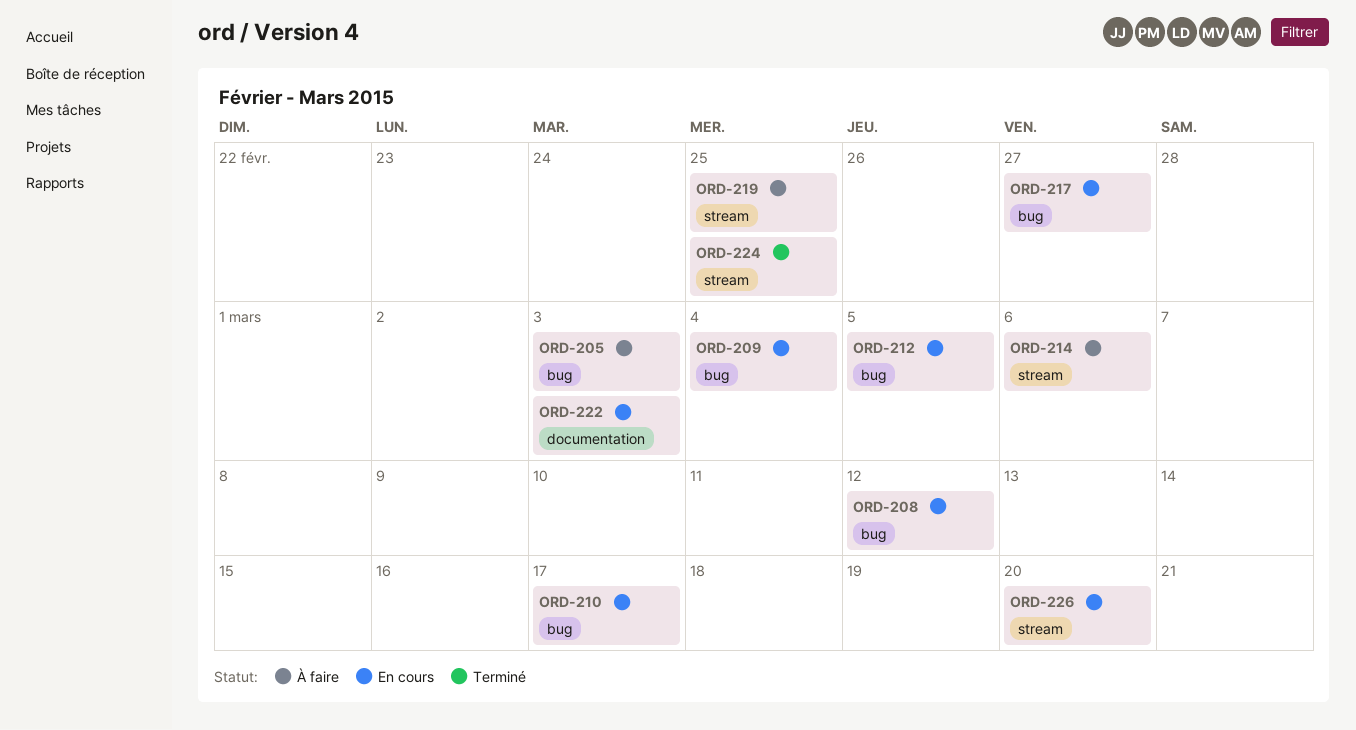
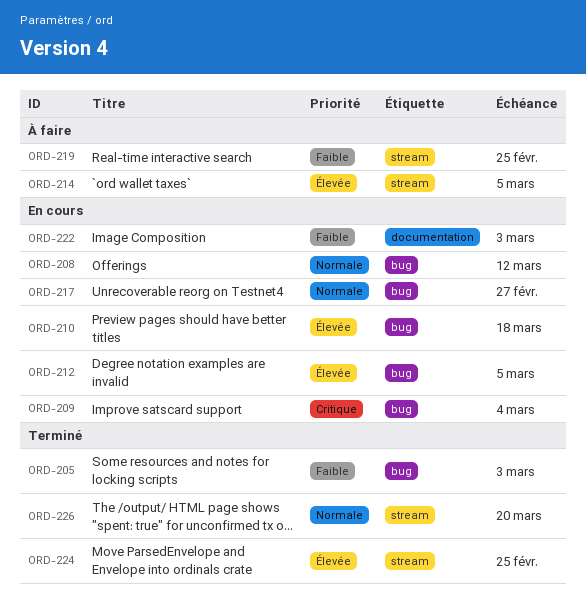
ORD-205, status: À faire -> Terminé
ORD-210, due: Mar 17 -> Mar 18
ORD-214, due: Mar 6 -> Mar 5
ORD-226, status: En cours -> Terminé

